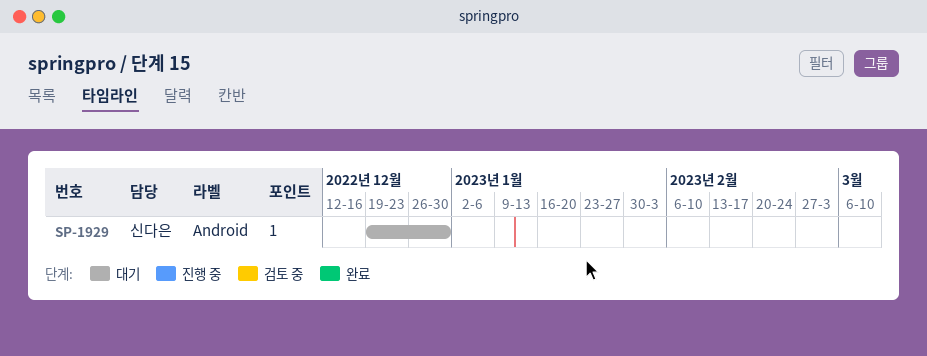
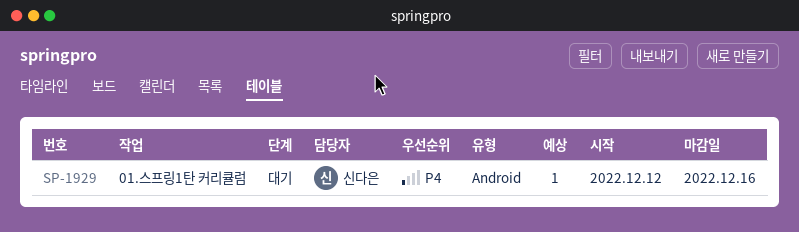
SP-1929, start: Dec 19 -> Dec 12
SP-1929, due: Dec 30 -> Dec 16

